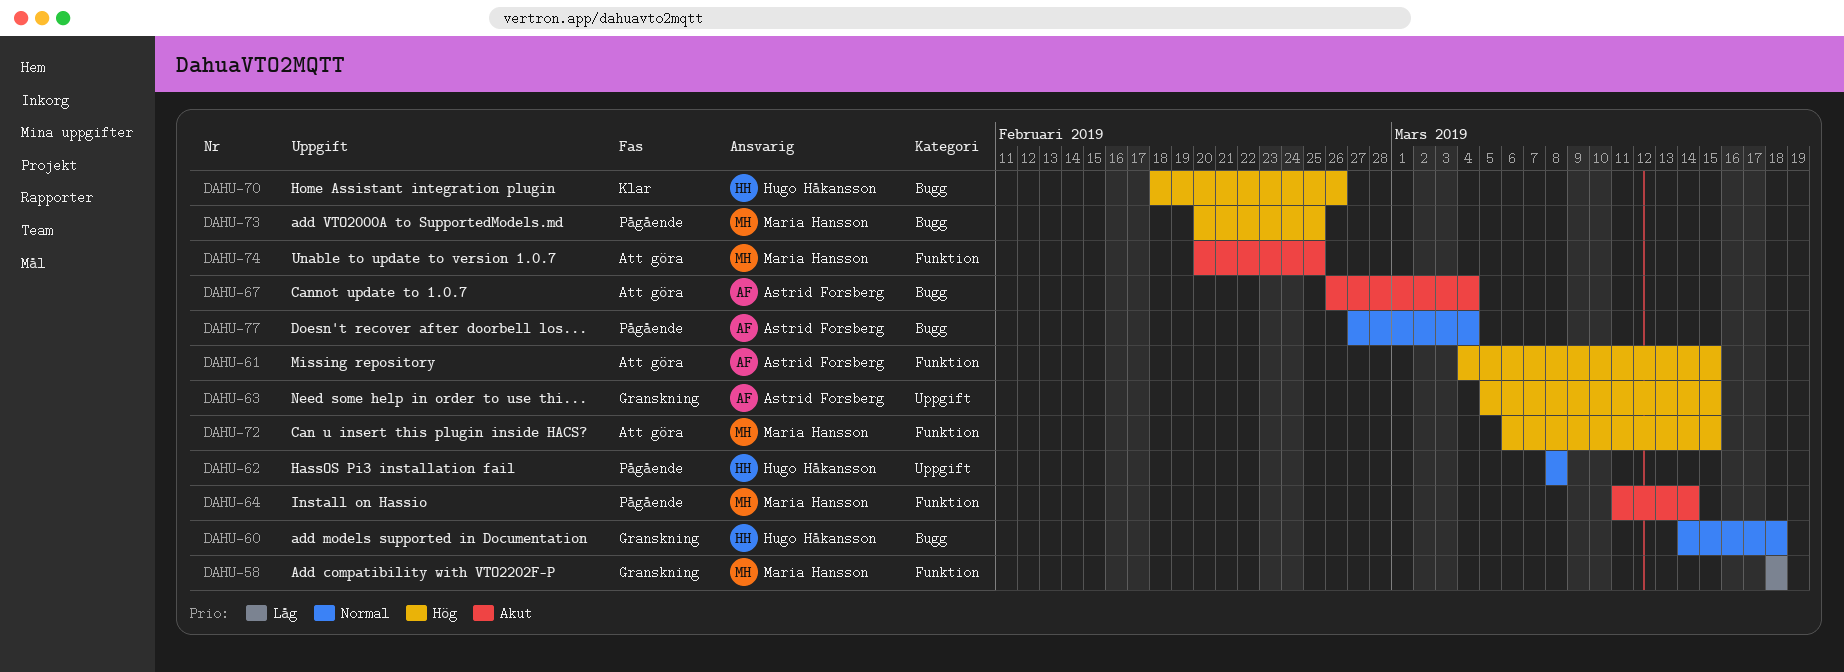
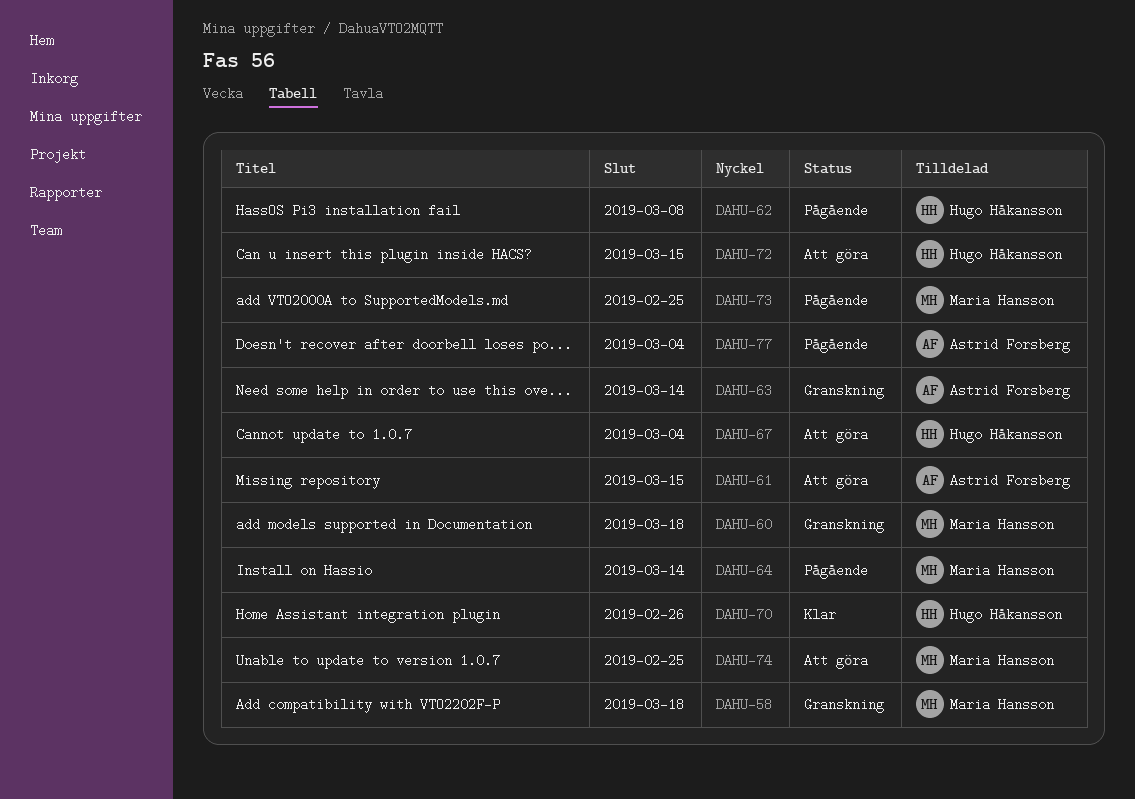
DAHU-60, owner: Hugo Håkansson -> Maria Hansson
DAHU-63, due: Mar 15 -> Mar 14
DAHU-67, owner: Astrid Forsberg -> Hugo Håkansson
DAHU-72, owner: Maria Hansson -> Hugo Håkansson

